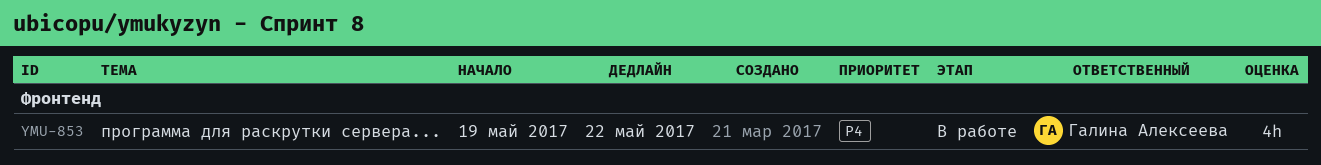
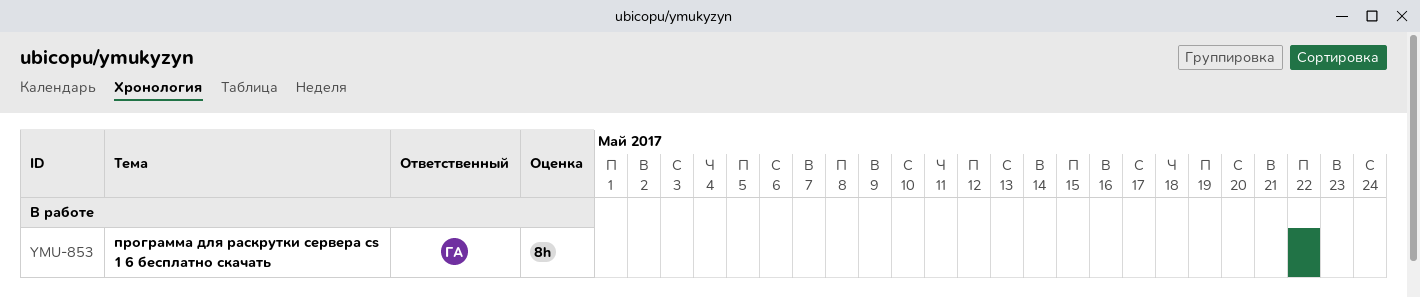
YMU-853, estimate: 4h -> 8h
YMU-853, start: May 19 -> May 22

